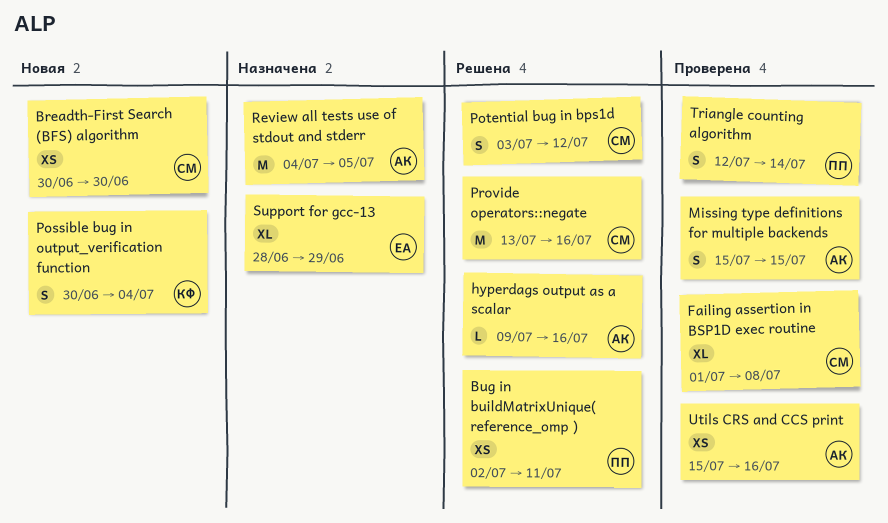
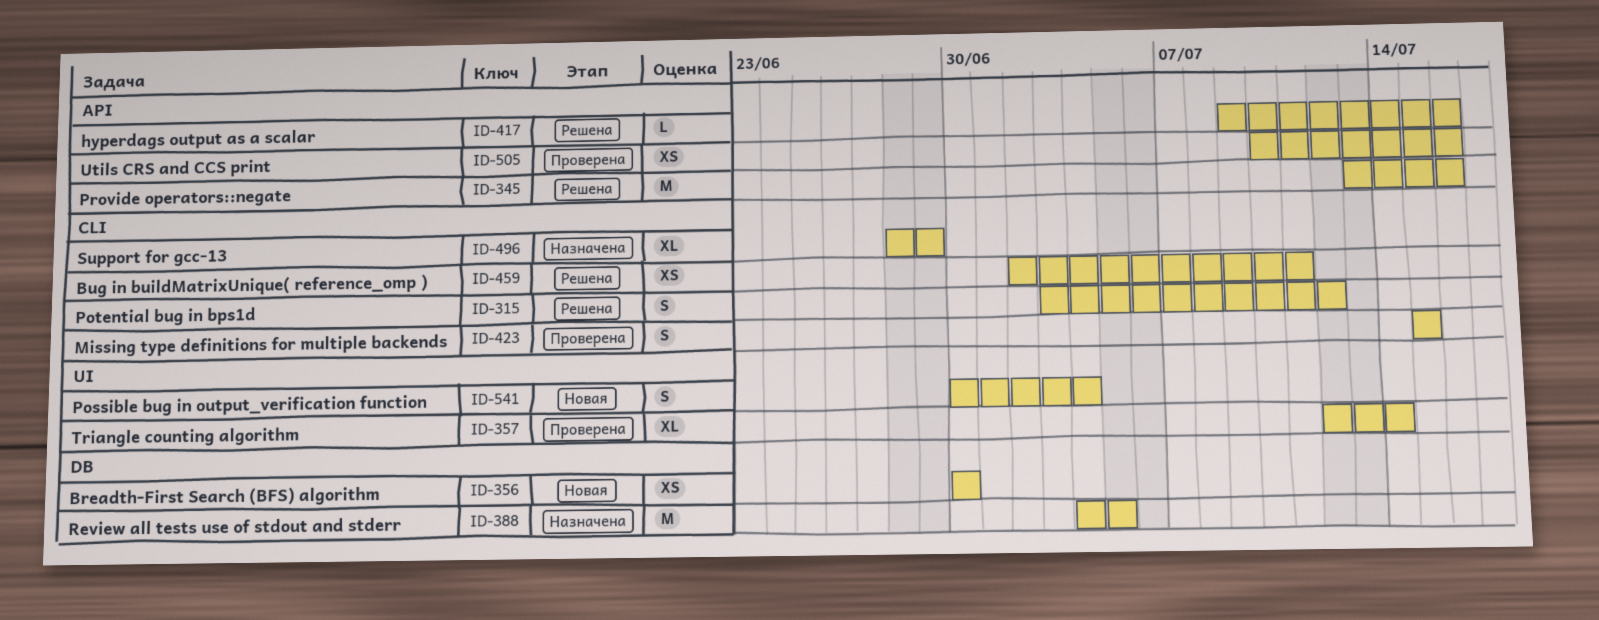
Failing assertion in BSP1D exec routine: present -> none
Triangle counting algorithm, estimate: S -> XL
Utils CRS and CCS print, start: Jul 15 -> Jul 10

